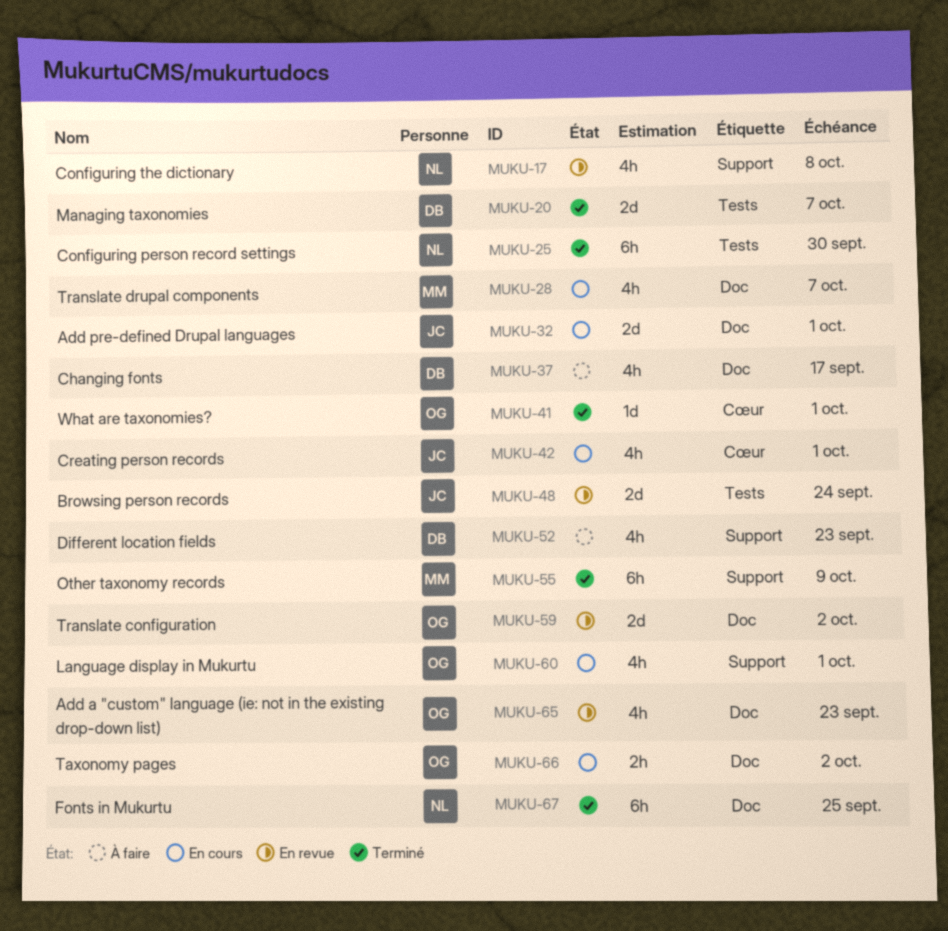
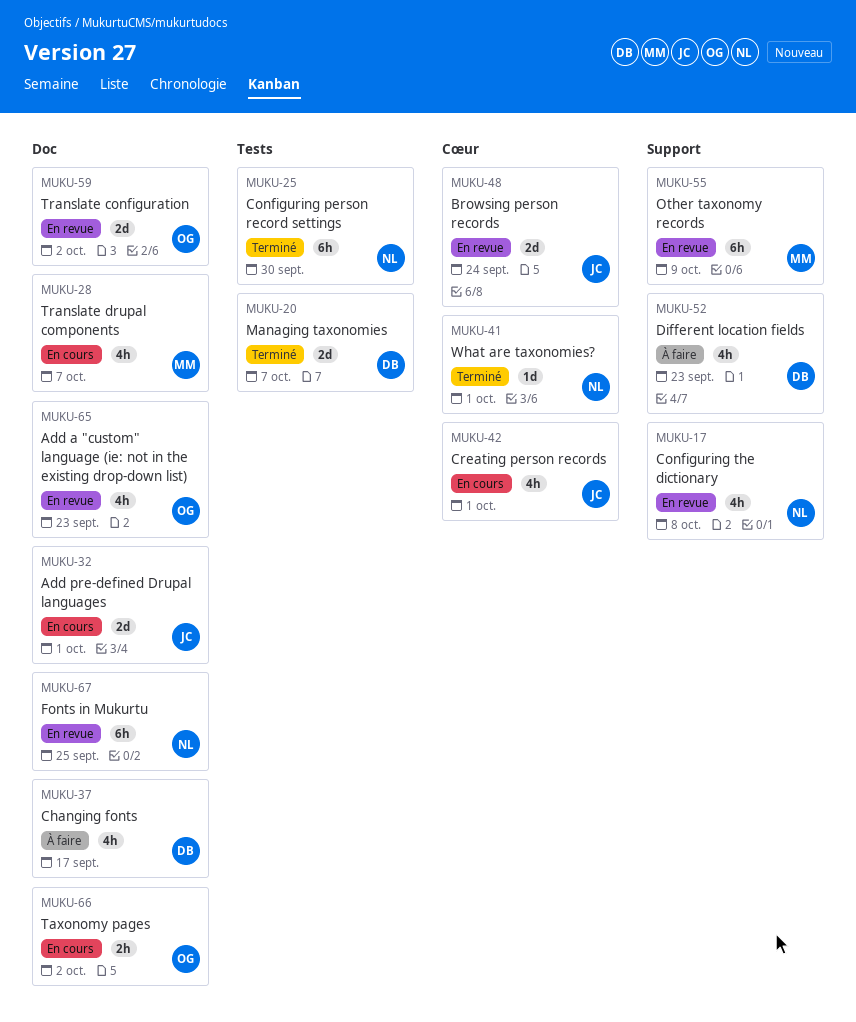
MUKU-41, owner: OG -> NL
MUKU-48, label: Tests -> Cœur
MUKU-55, status: Terminé -> En revue
MUKU-60: present -> none
MUKU-67, status: Terminé -> En revue

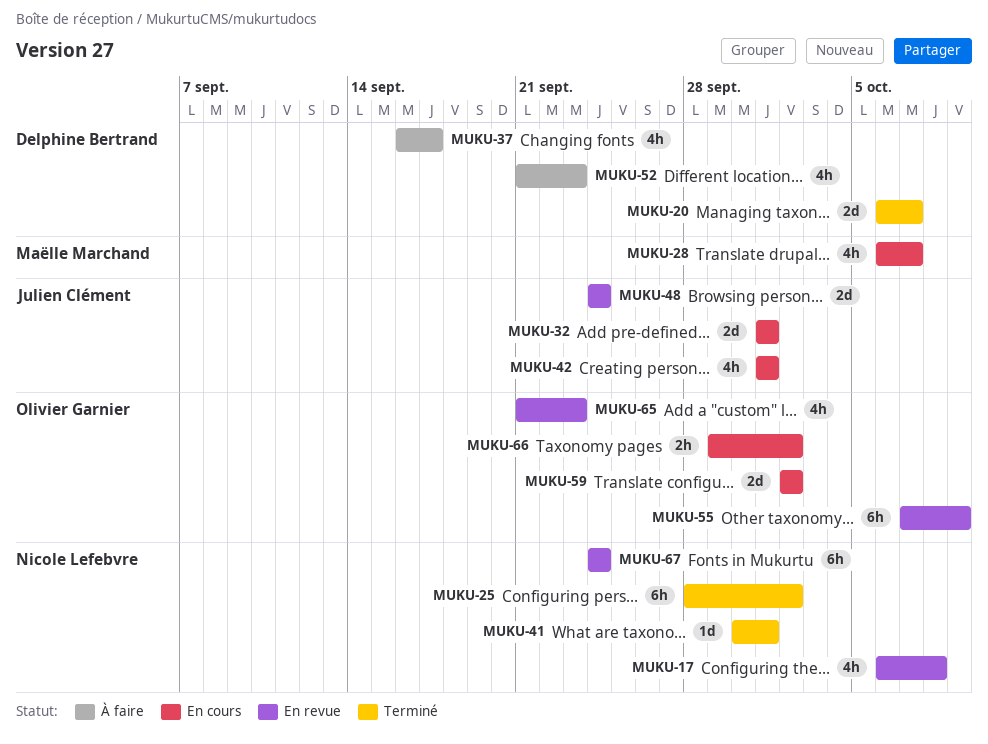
MUKU-25, due: Sep 30 -> Oct 2
MUKU-55, owner: Maëlle Marchand -> Olivier Garnier
MUKU-59, status: En revue -> En cours
MUKU-67, due: Sep 25 -> Sep 24

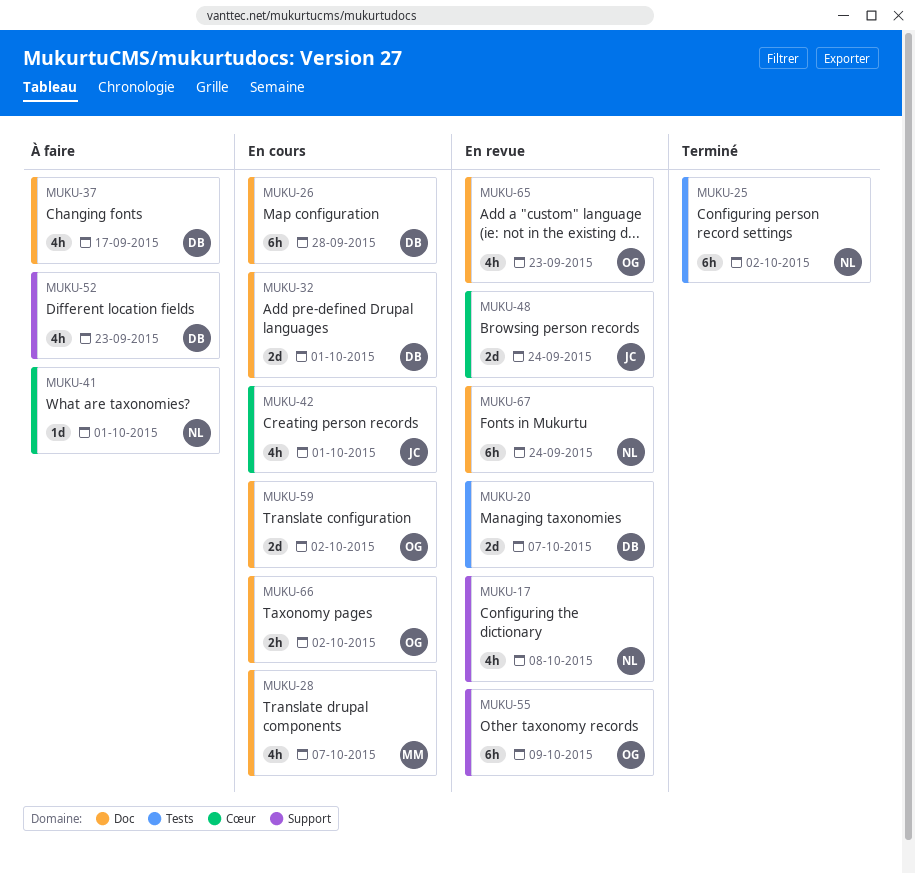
MUKU-20, status: Terminé -> En revue
MUKU-26: none -> present
MUKU-32, owner: Julien Clément -> Delphine Bertrand
MUKU-41, status: Terminé -> À faire

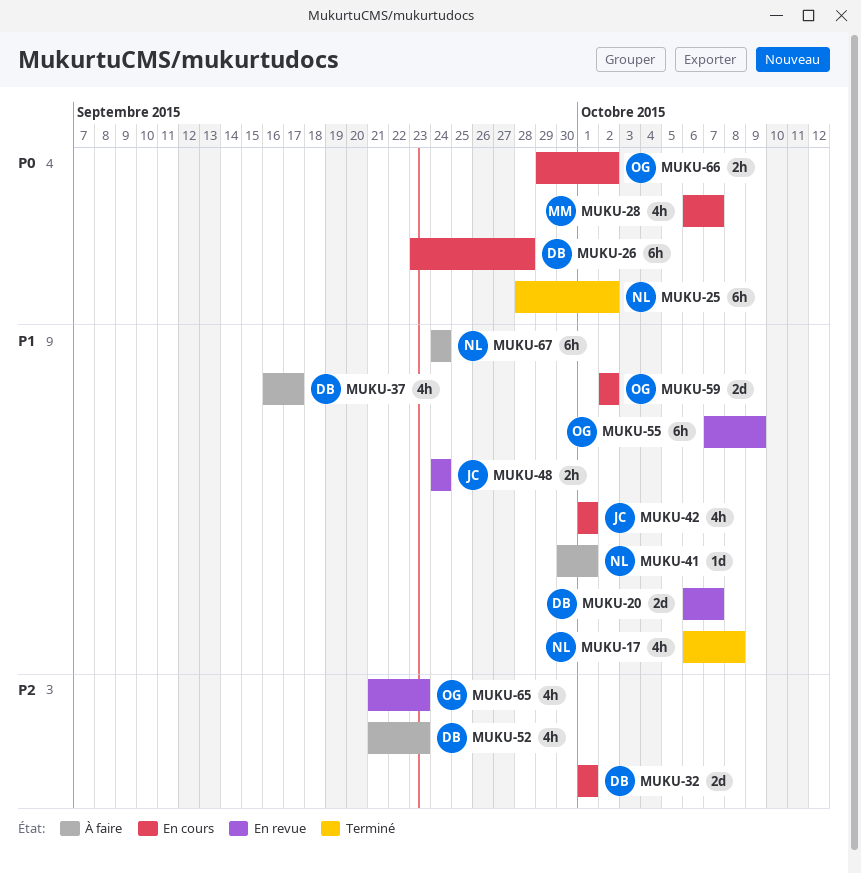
MUKU-17, status: En revue -> Terminé
MUKU-48, estimate: 2d -> 2h
MUKU-67, status: En revue -> À faire

